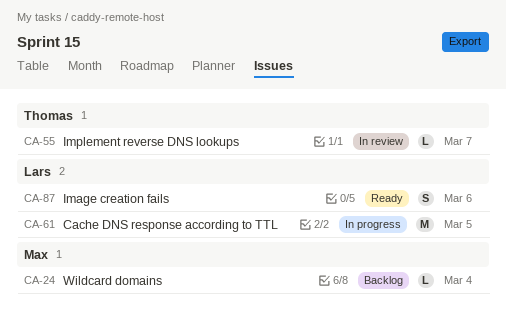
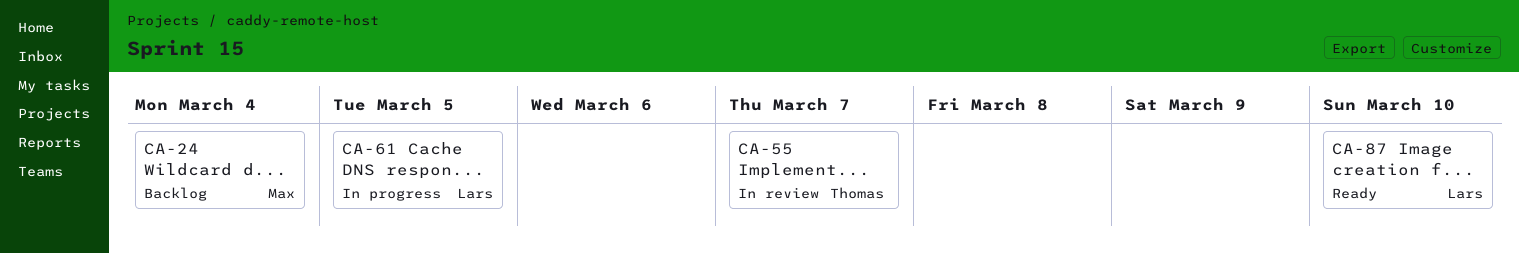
CA-87, due: Mar 6 -> Mar 10

